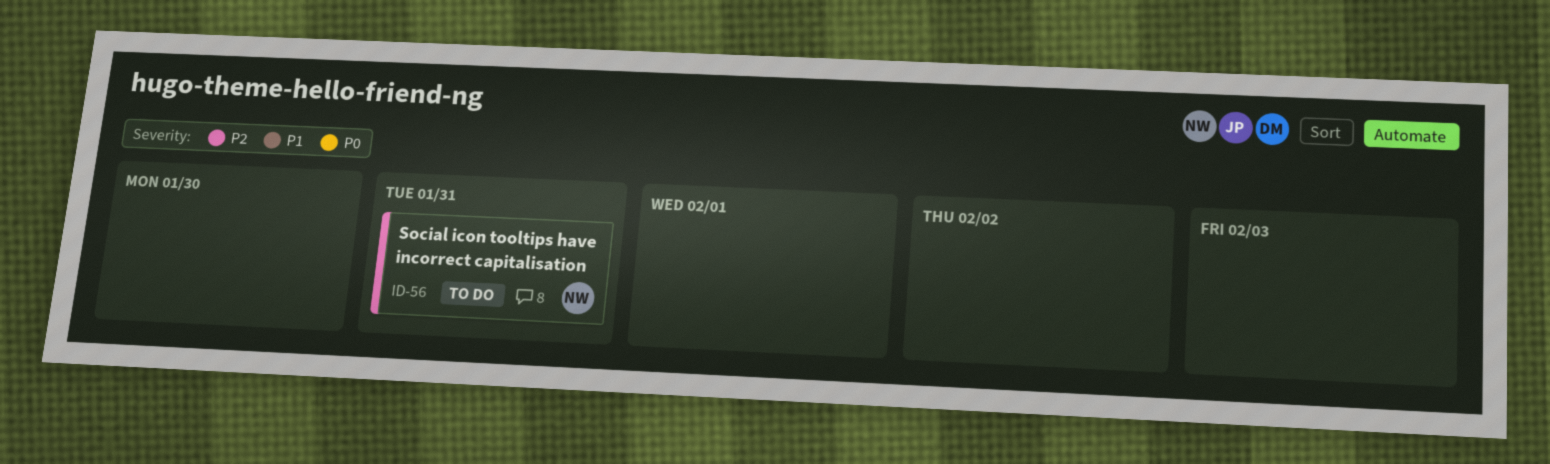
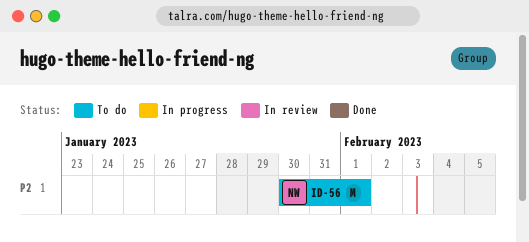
ID-56, due: Jan 31 -> Feb 1

